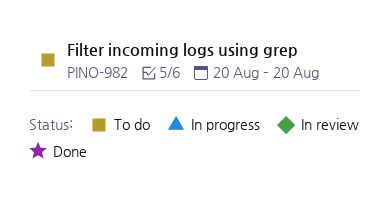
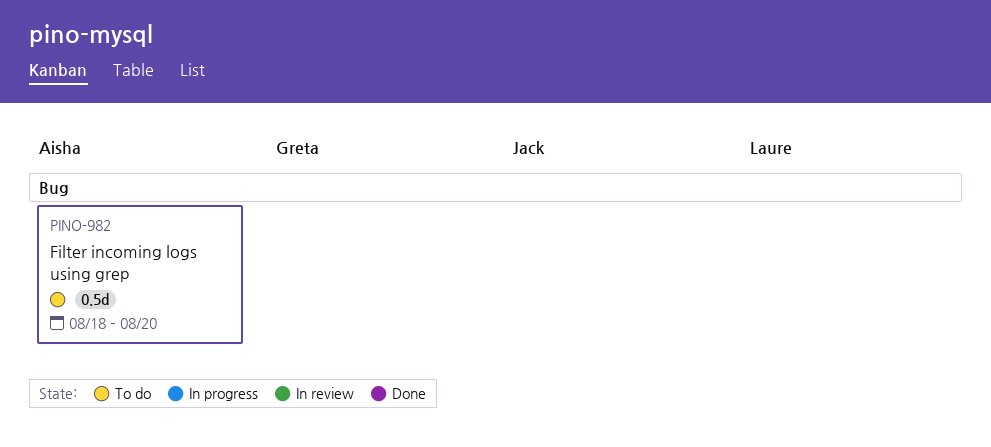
PINO-982, start: Aug 20 -> Aug 18

